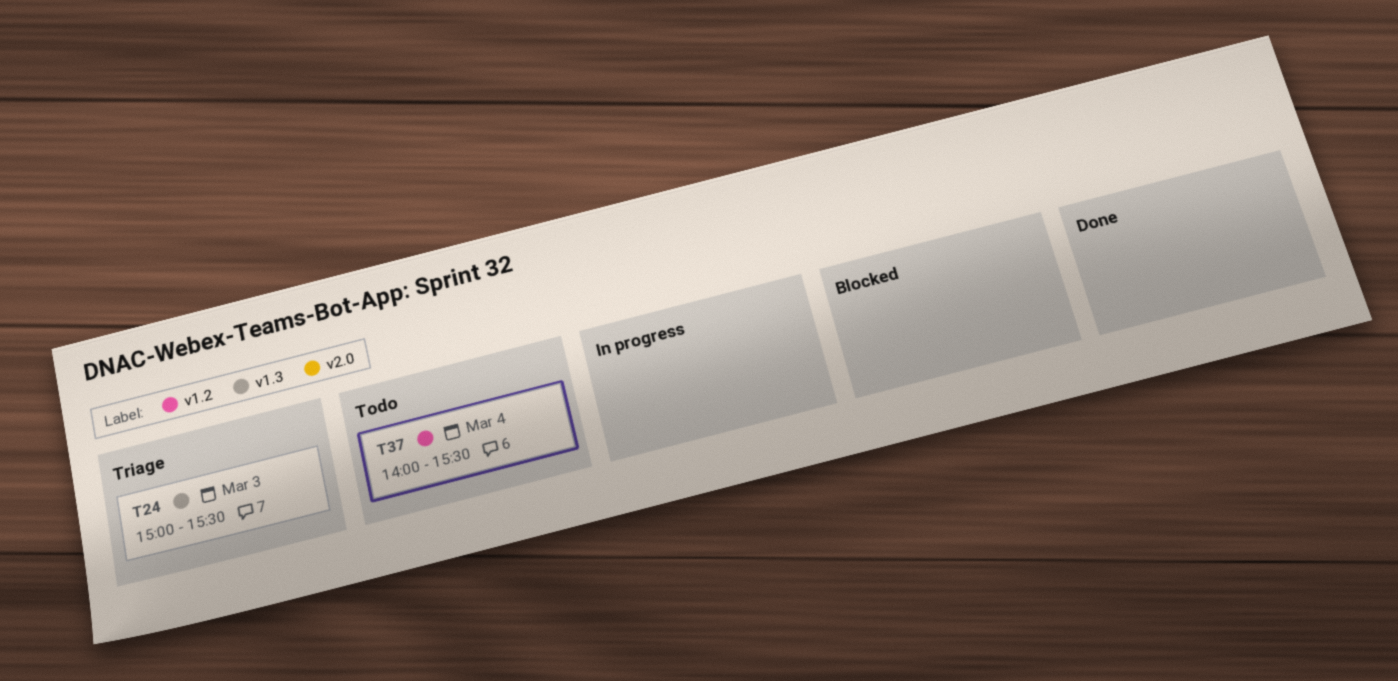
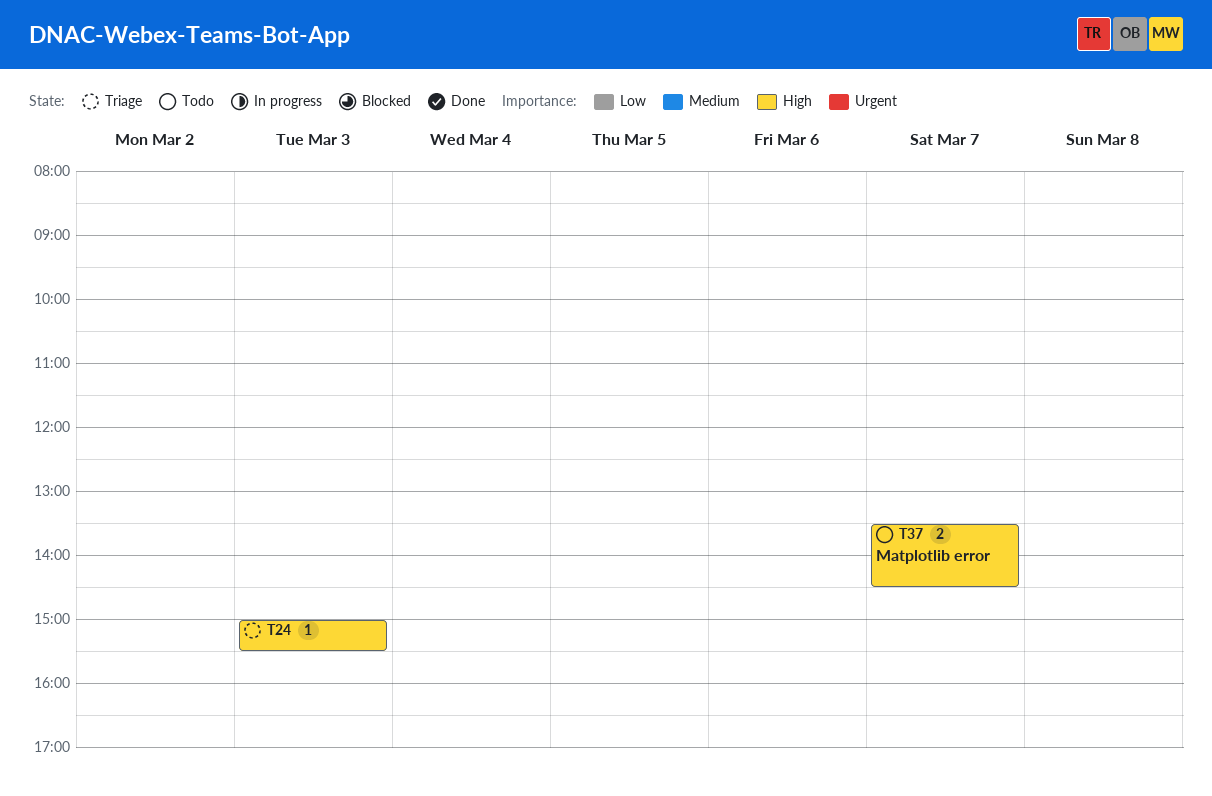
T37, day: Mar 4 -> Mar 7
T37, begins: 14:00 -> 13:30
T37, ends: 15:30 -> 14:30

